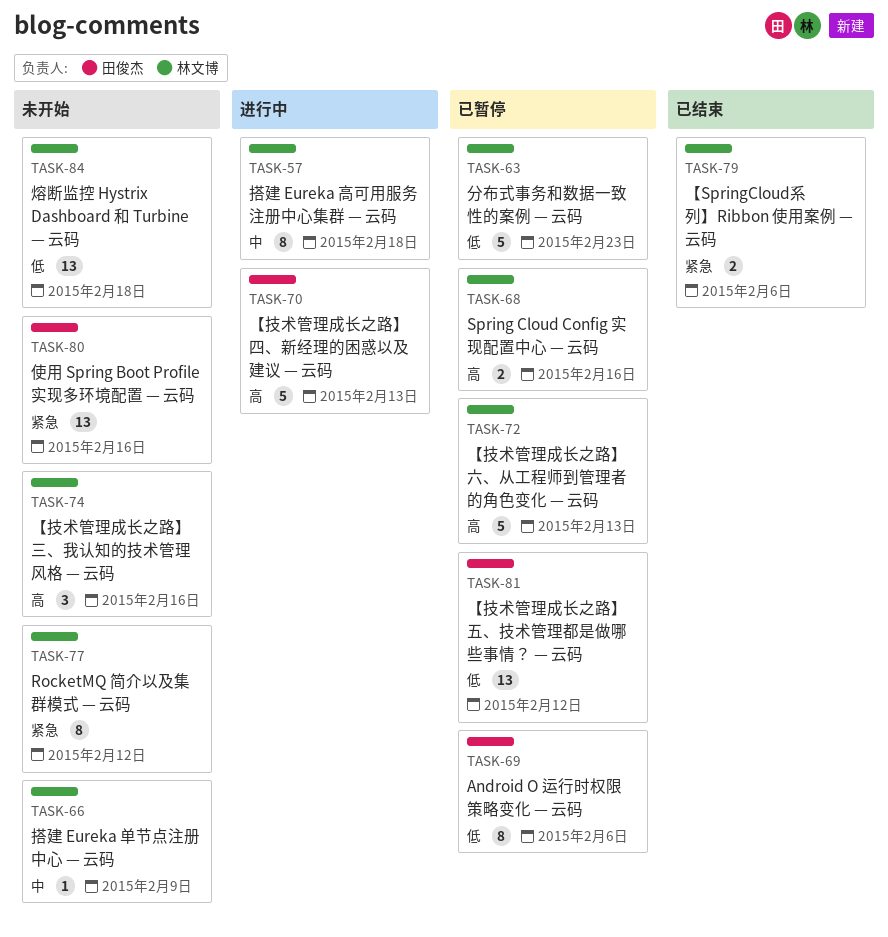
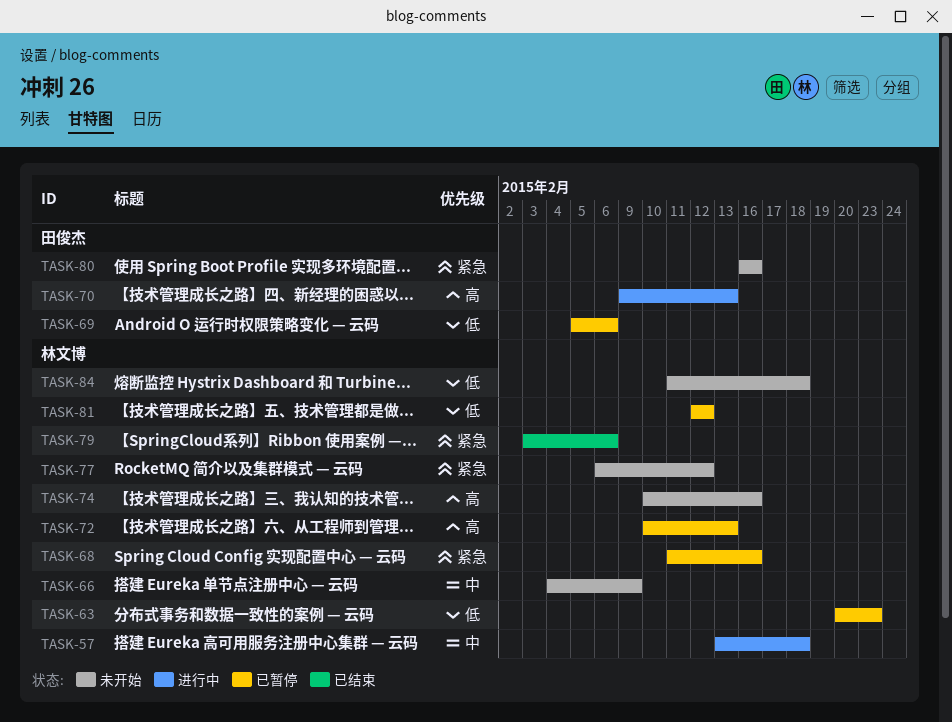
TASK-68, priority: 高 -> 紧急
TASK-81, owner: 田俊杰 -> 林文博

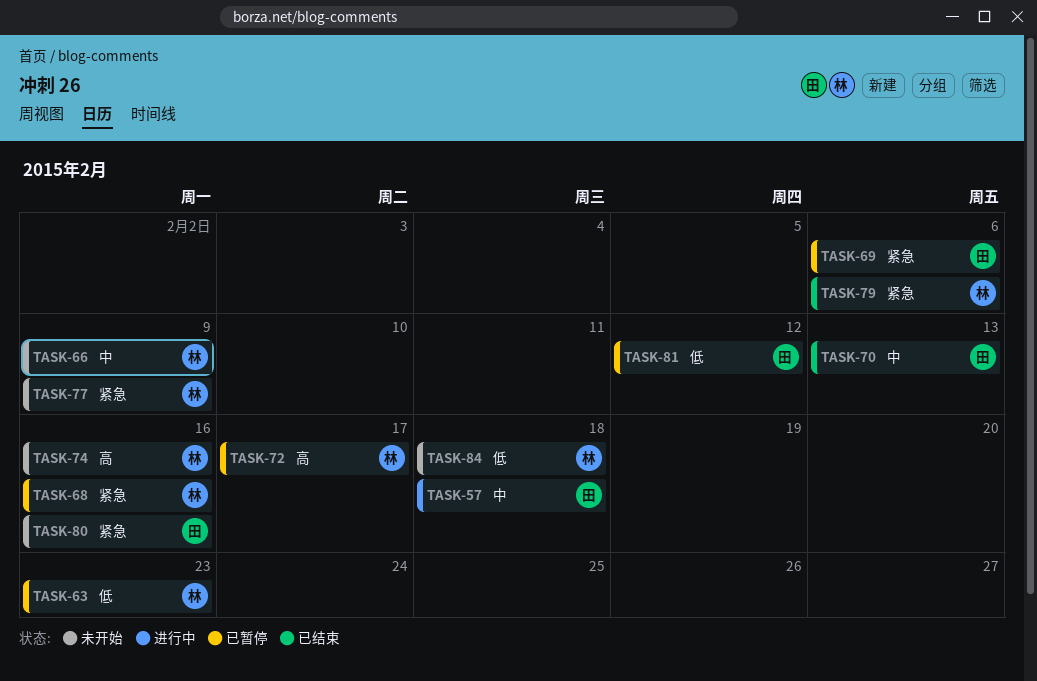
TASK-57, owner: 林文博 -> 田俊杰
TASK-69, priority: 低 -> 紧急
TASK-70, status: 进行中 -> 已结束
TASK-70, priority: 高 -> 中
TASK-72, due: Feb 13 -> Feb 17
TASK-77, due: Feb 12 -> Feb 9
TASK-81, owner: 林文博 -> 田俊杰

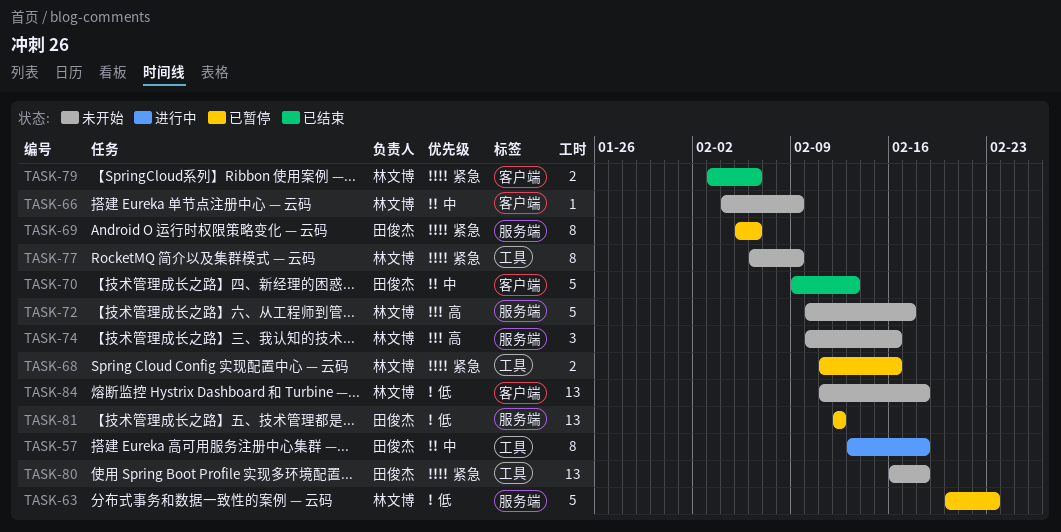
TASK-72, status: 已暂停 -> 未开始
TASK-80, due: Feb 16 -> Feb 18

